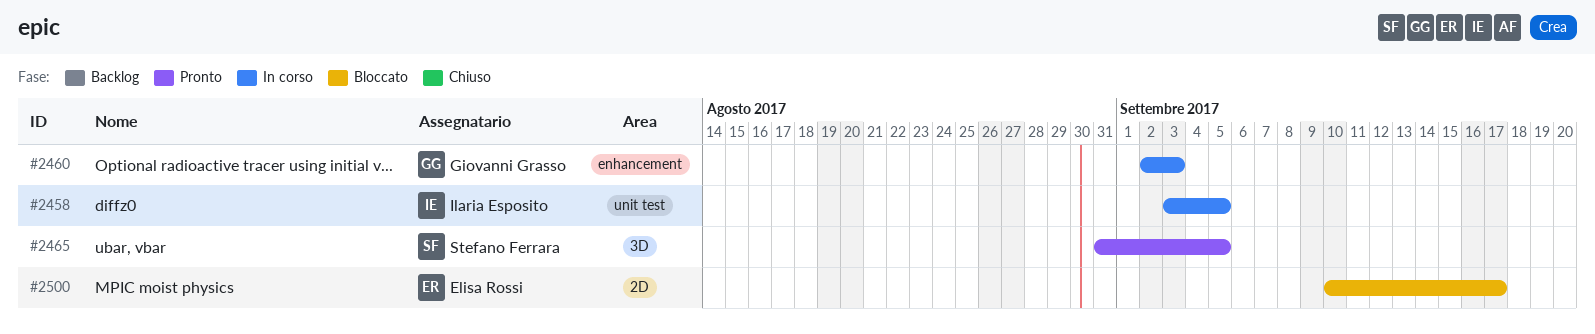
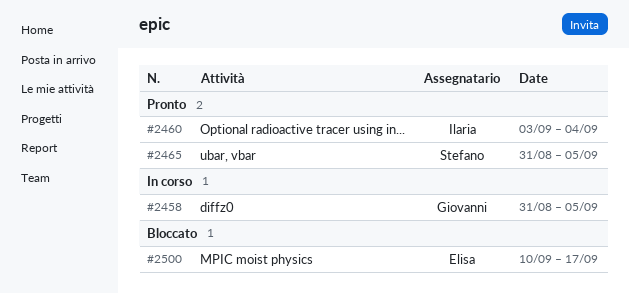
#2458, owner: Ilaria Esposito -> Giovanni Grasso
#2458, start: Sep 3 -> Aug 31
#2460, status: In corso -> Pronto
#2460, owner: Giovanni Grasso -> Ilaria Esposito
#2460, start: Sep 2 -> Sep 3
#2460, due: Sep 3 -> Sep 4

